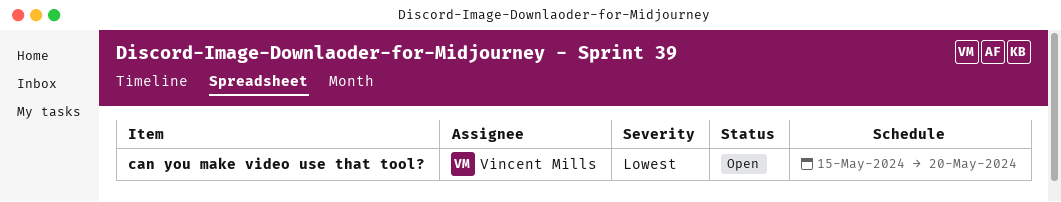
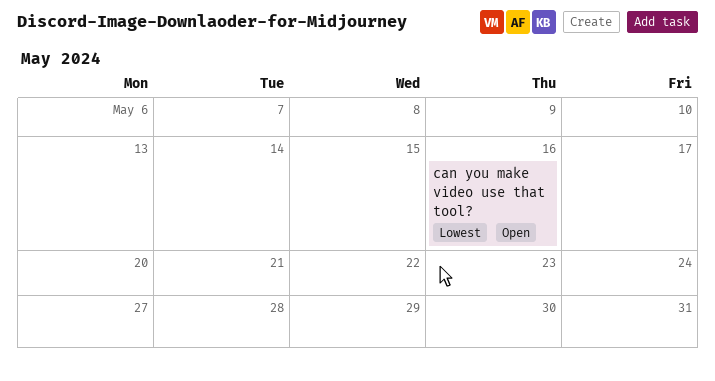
can you make video use that tool?, due: May 20 -> May 16

